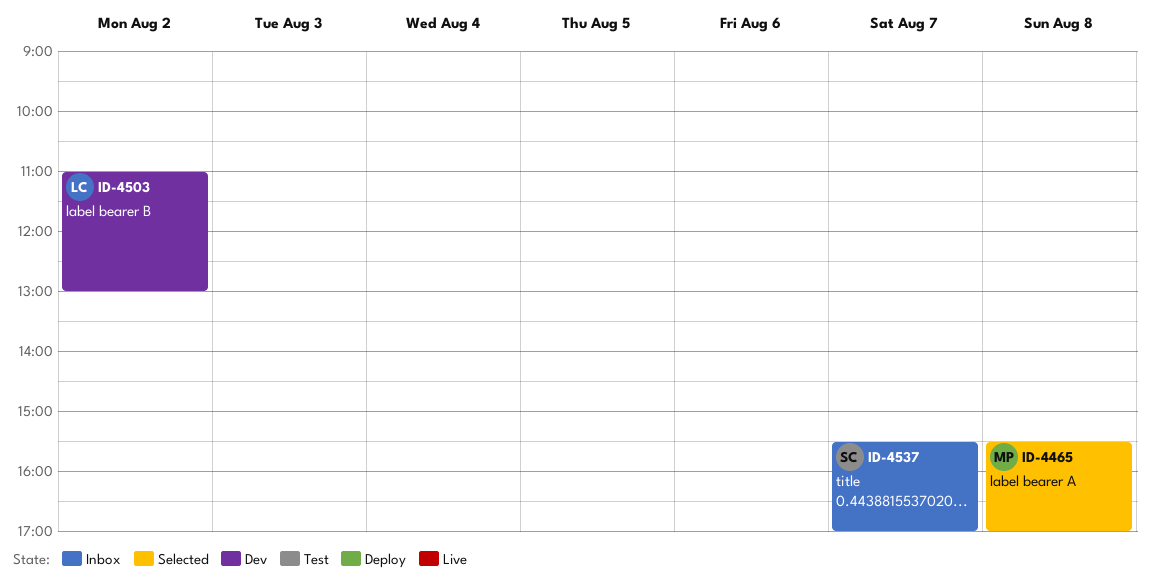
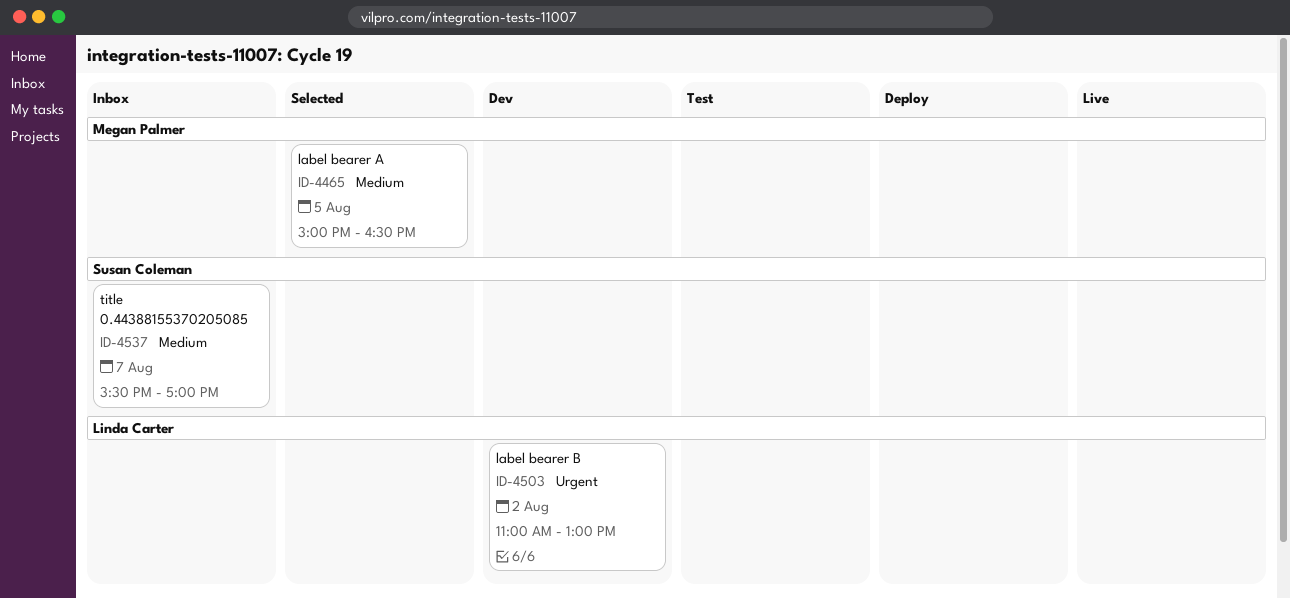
ID-4465, day: Aug 8 -> Aug 5
ID-4465, begins: 15:30 -> 15:00
ID-4465, ends: 17:00 -> 16:30

